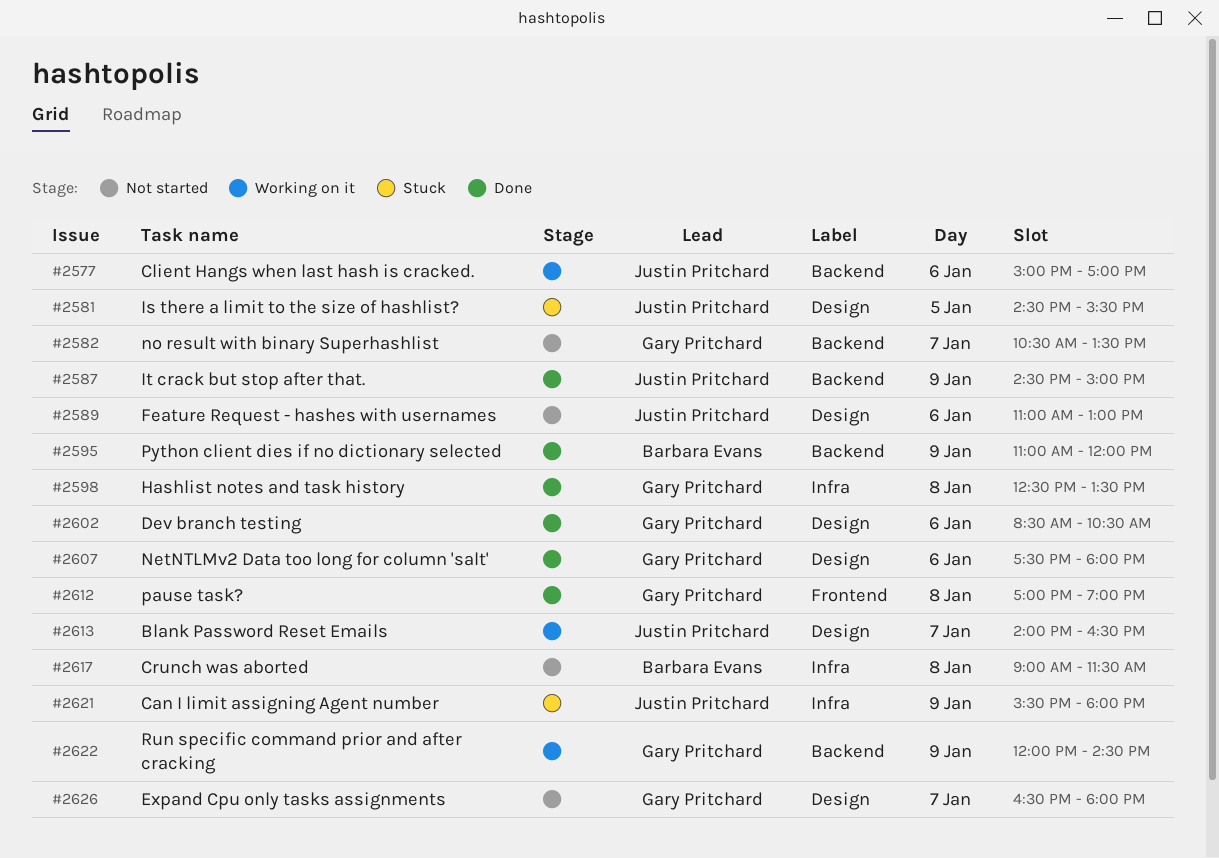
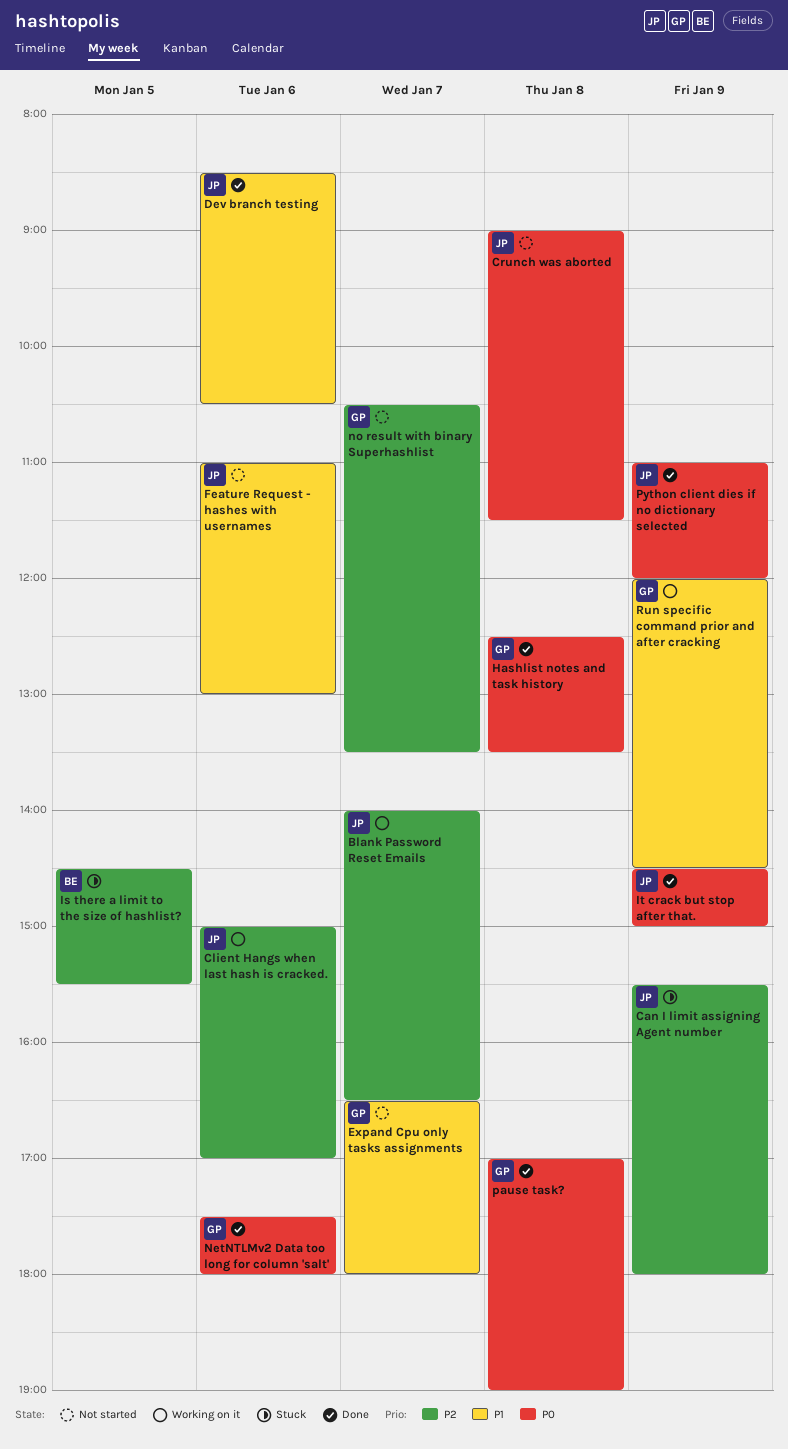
Crunch was aborted, owner: Barbara Evans -> Justin Pritchard
Dev branch testing, owner: Gary Pritchard -> Justin Pritchard
Is there a limit to the size of hashlist?, owner: Justin Pritchard -> Barbara Evans
Python client dies if no dictionary selected, owner: Barbara Evans -> Justin Pritchard

